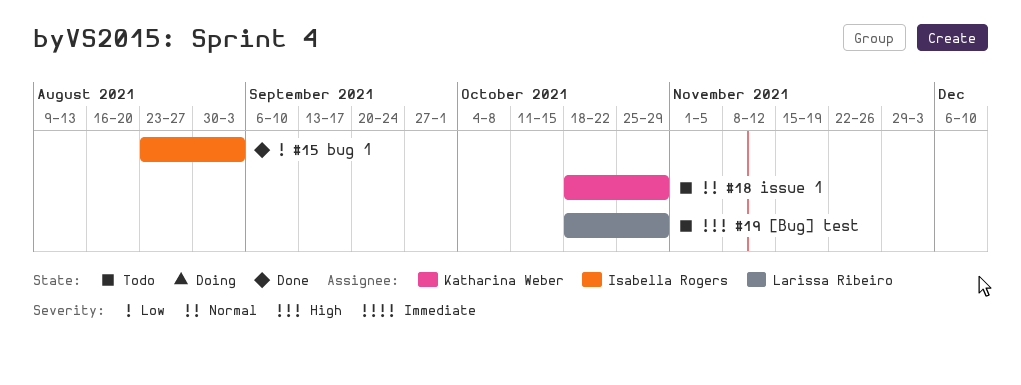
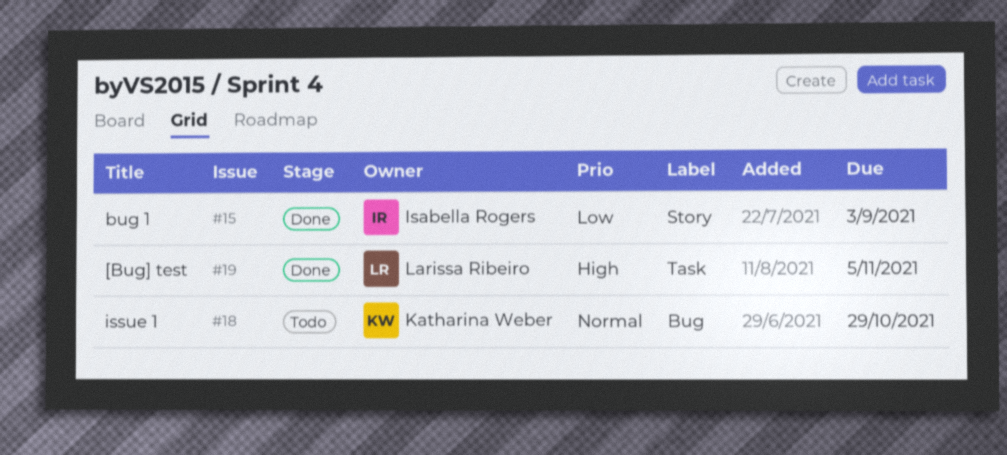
#19, status: Todo -> Done
#19, due: Oct 29 -> Nov 5

